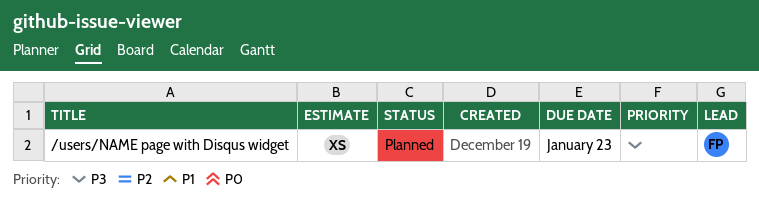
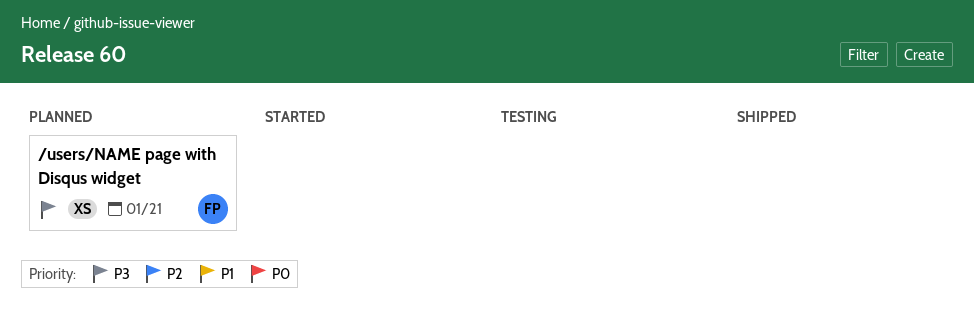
/users/NAME page with Disqus widget, due: Jan 23 -> Jan 21

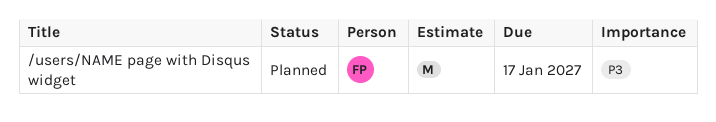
/users/NAME page with Disqus widget, estimate: XS -> M
/users/NAME page with Disqus widget, due: Jan 21 -> Jan 17

